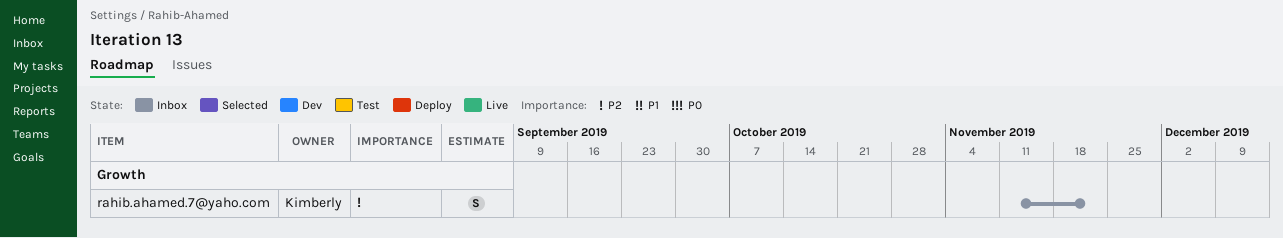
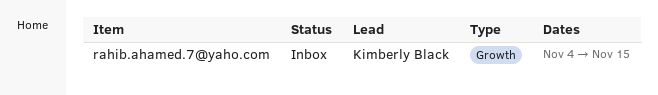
rahib.ahamed.7@yaho.com, start: Nov 11 -> Nov 4
rahib.ahamed.7@yaho.com, due: Nov 22 -> Nov 15

